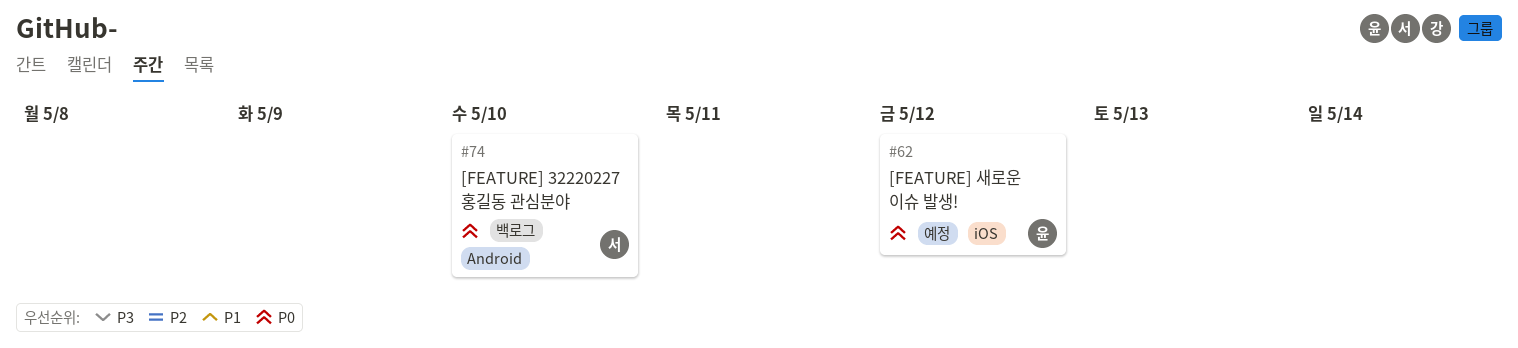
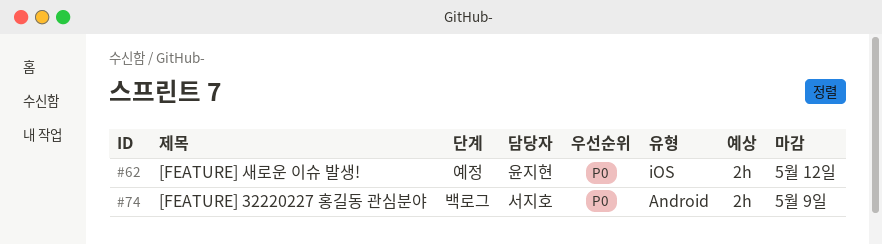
#74, due: May 10 -> May 9

